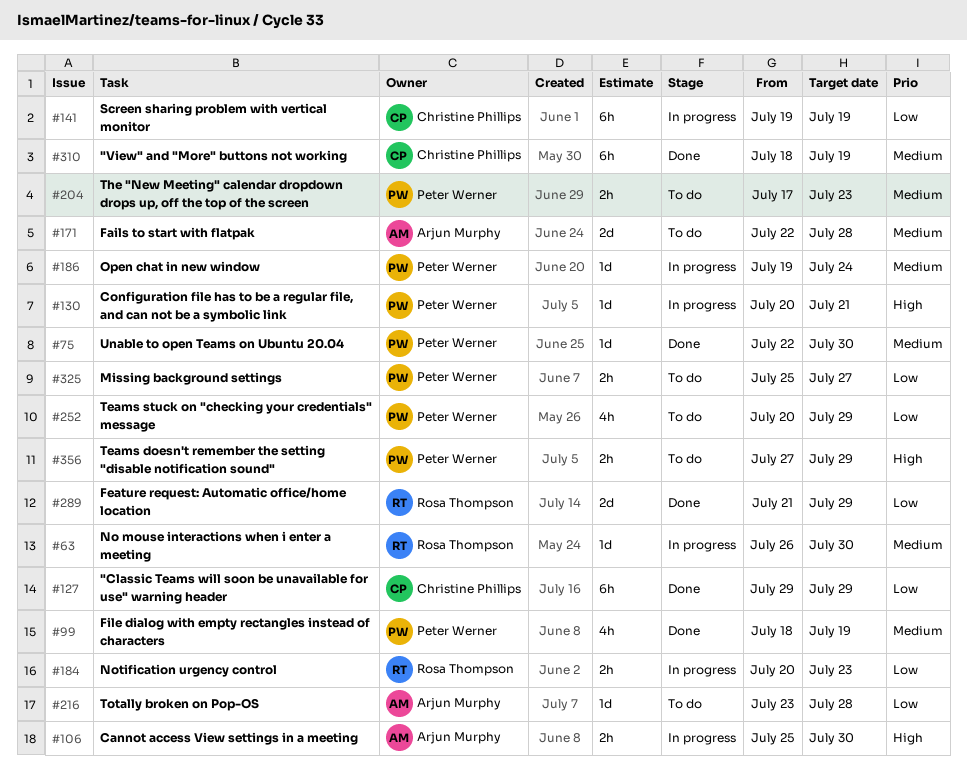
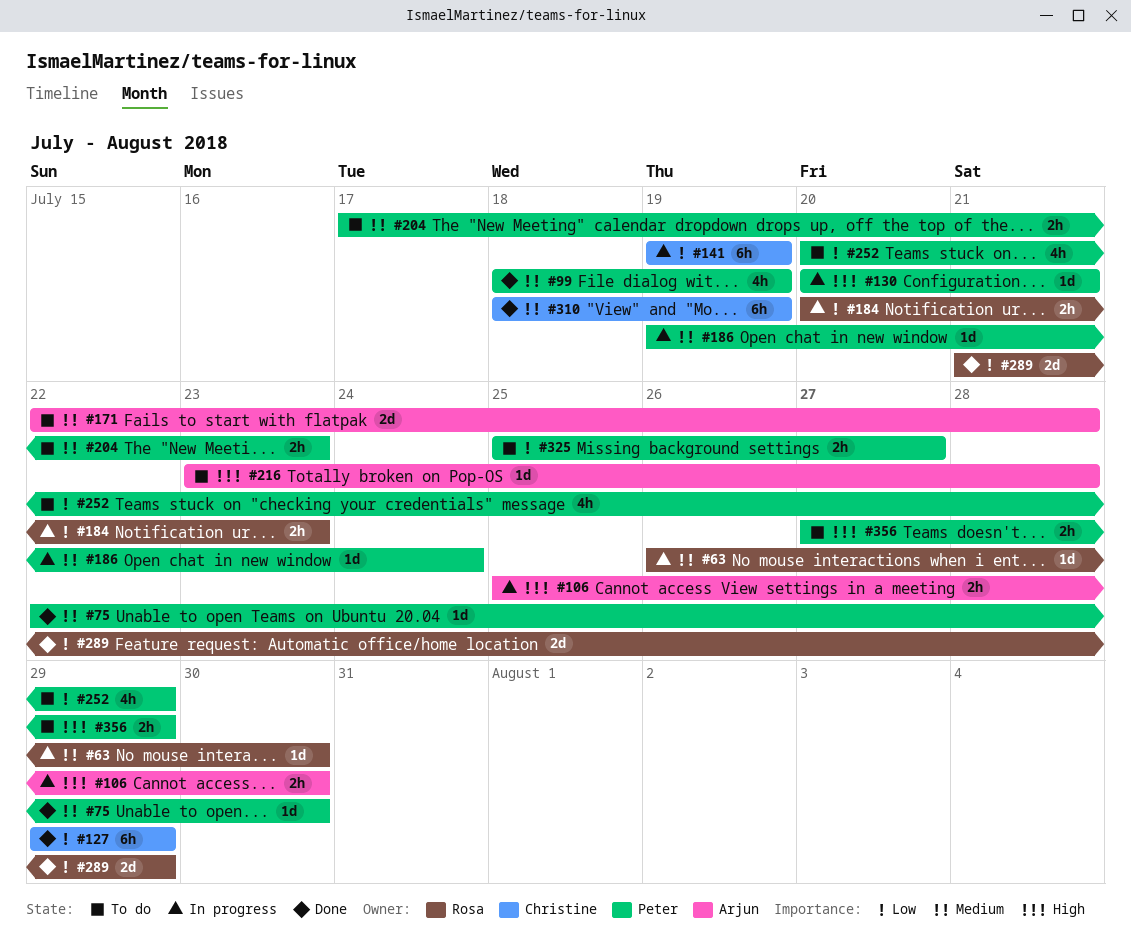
#216, priority: Low -> High

